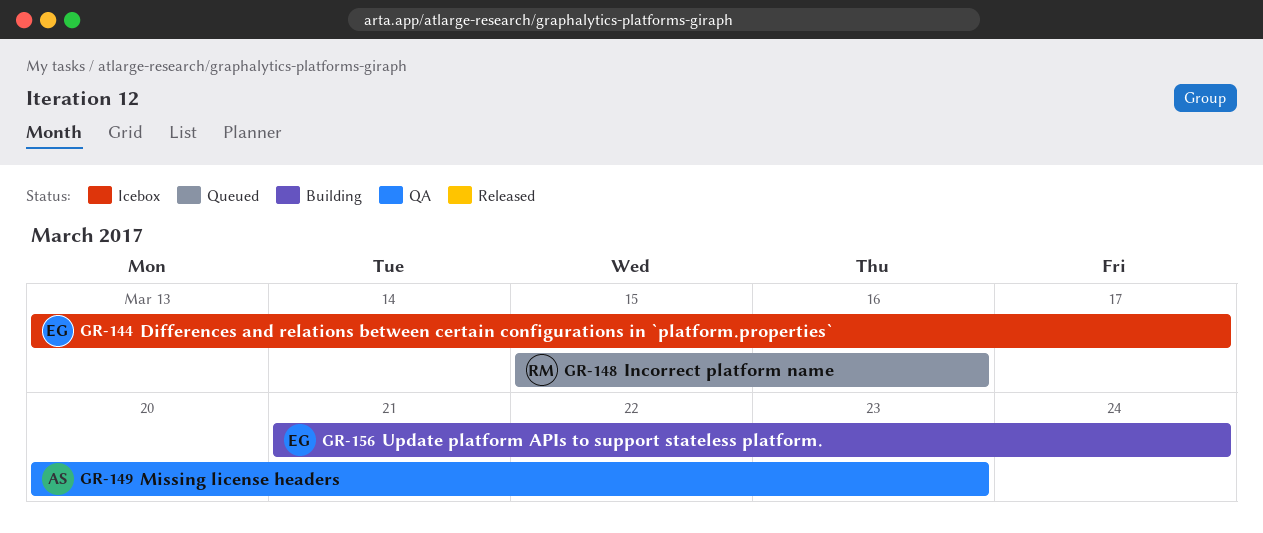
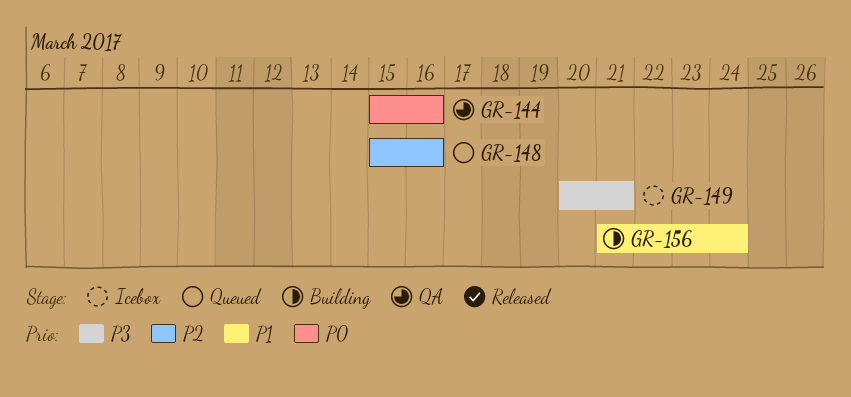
GR-144, status: Icebox -> QA
GR-144, start: Mar 13 -> Mar 15
GR-144, due: Mar 17 -> Mar 16
GR-149, status: QA -> Icebox
GR-149, due: Mar 23 -> Mar 21

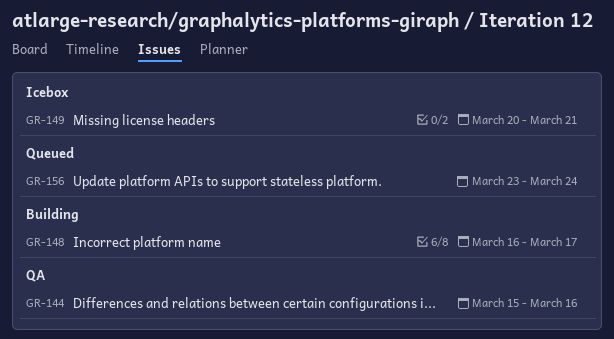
GR-148, status: Queued -> Building
GR-148, start: Mar 15 -> Mar 16
GR-148, due: Mar 16 -> Mar 17
GR-156, status: Building -> Queued
GR-156, start: Mar 21 -> Mar 23

